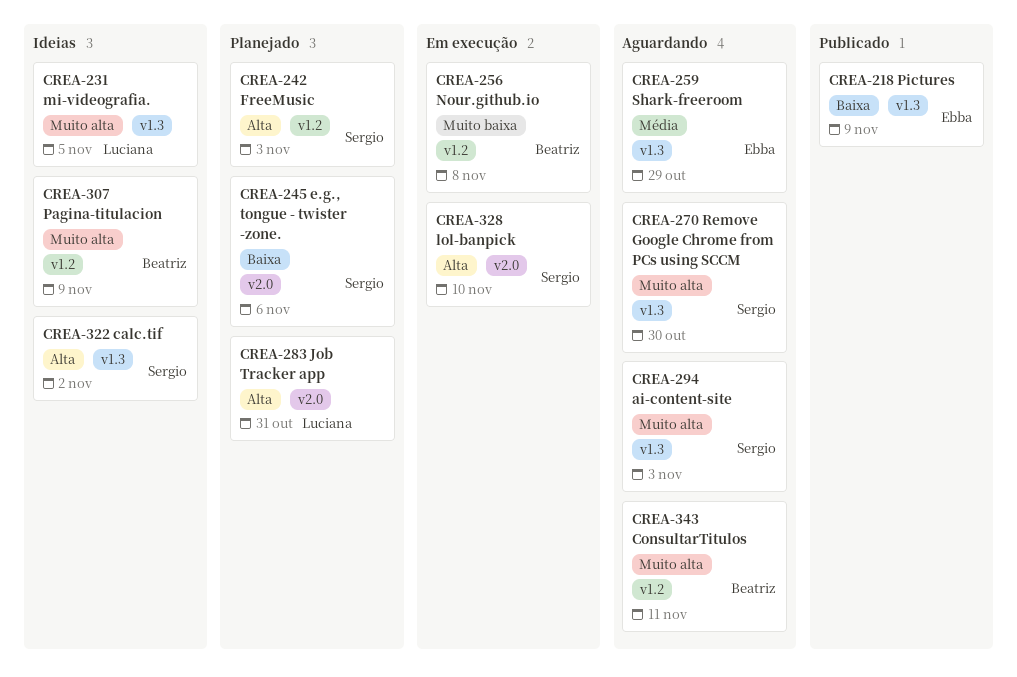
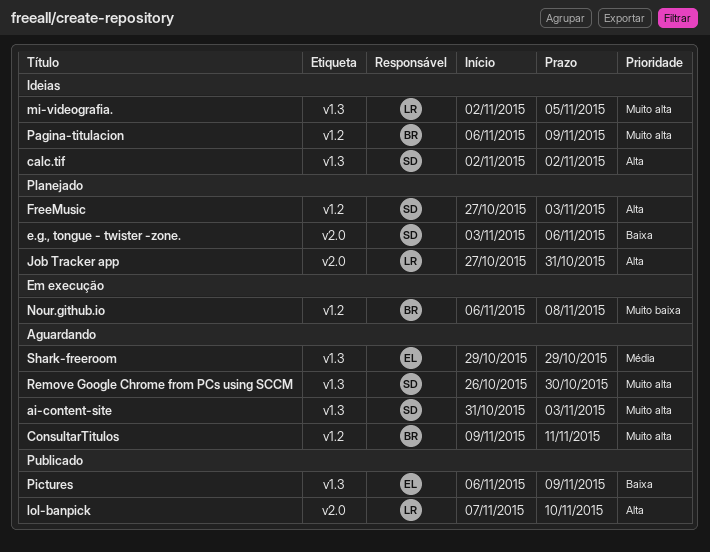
lol-banpick, status: Em execução -> Publicado
lol-banpick, owner: Sergio -> Luciana

